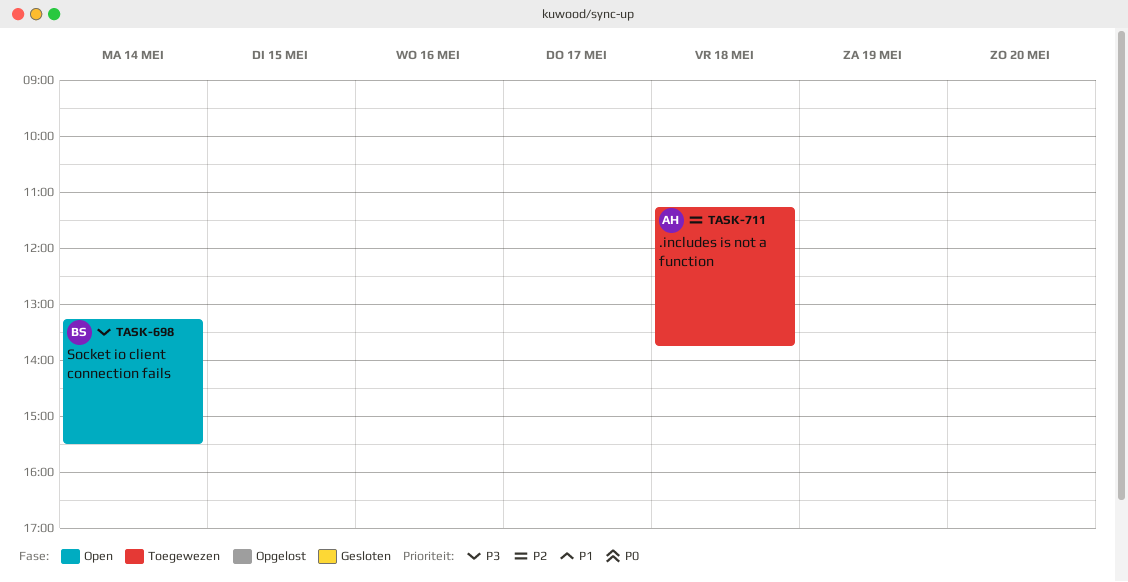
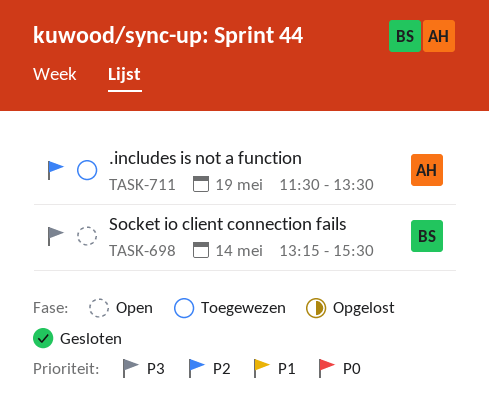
TASK-711, day: May 18 -> May 19
TASK-711, begins: 11:15 -> 11:30
TASK-711, ends: 13:45 -> 13:30

